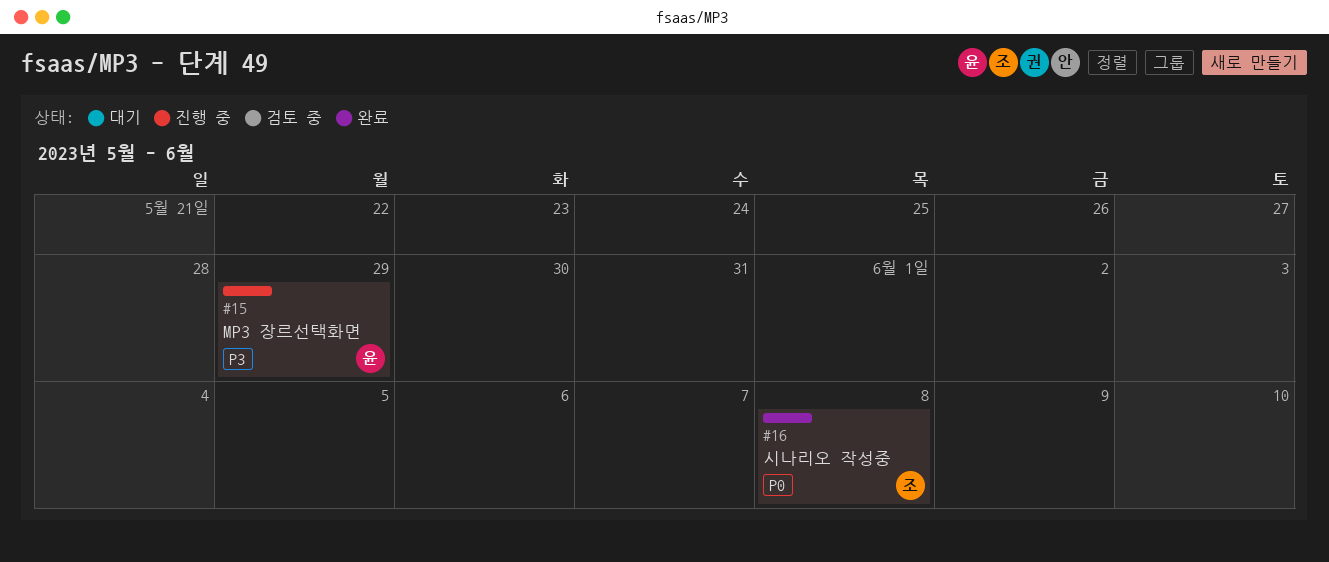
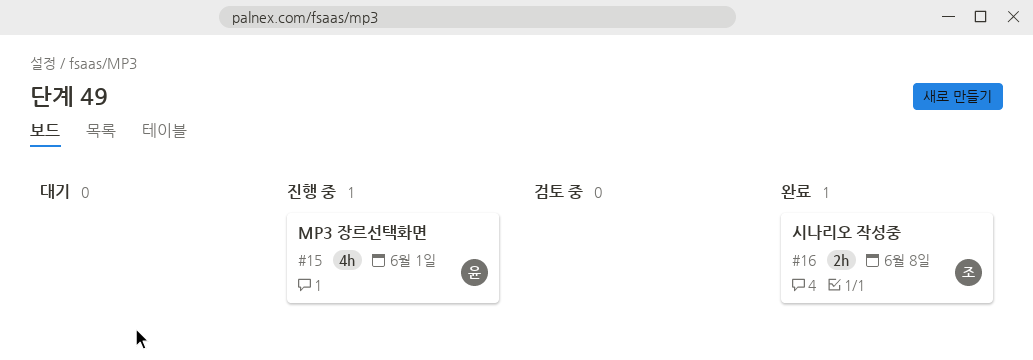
#15, due: May 29 -> Jun 1

